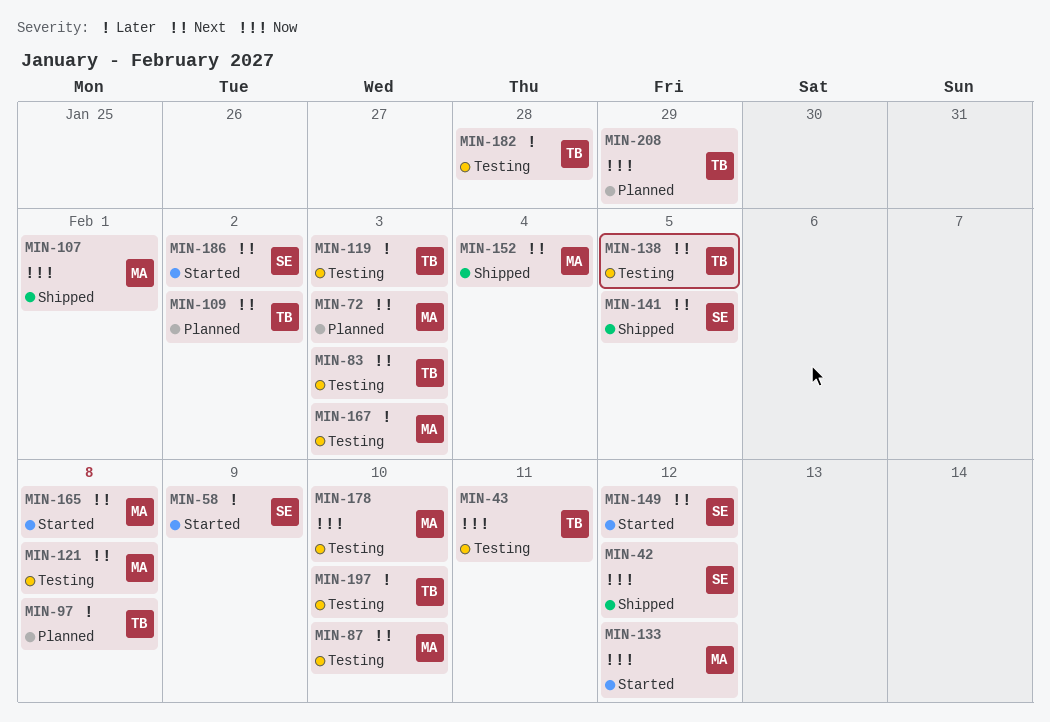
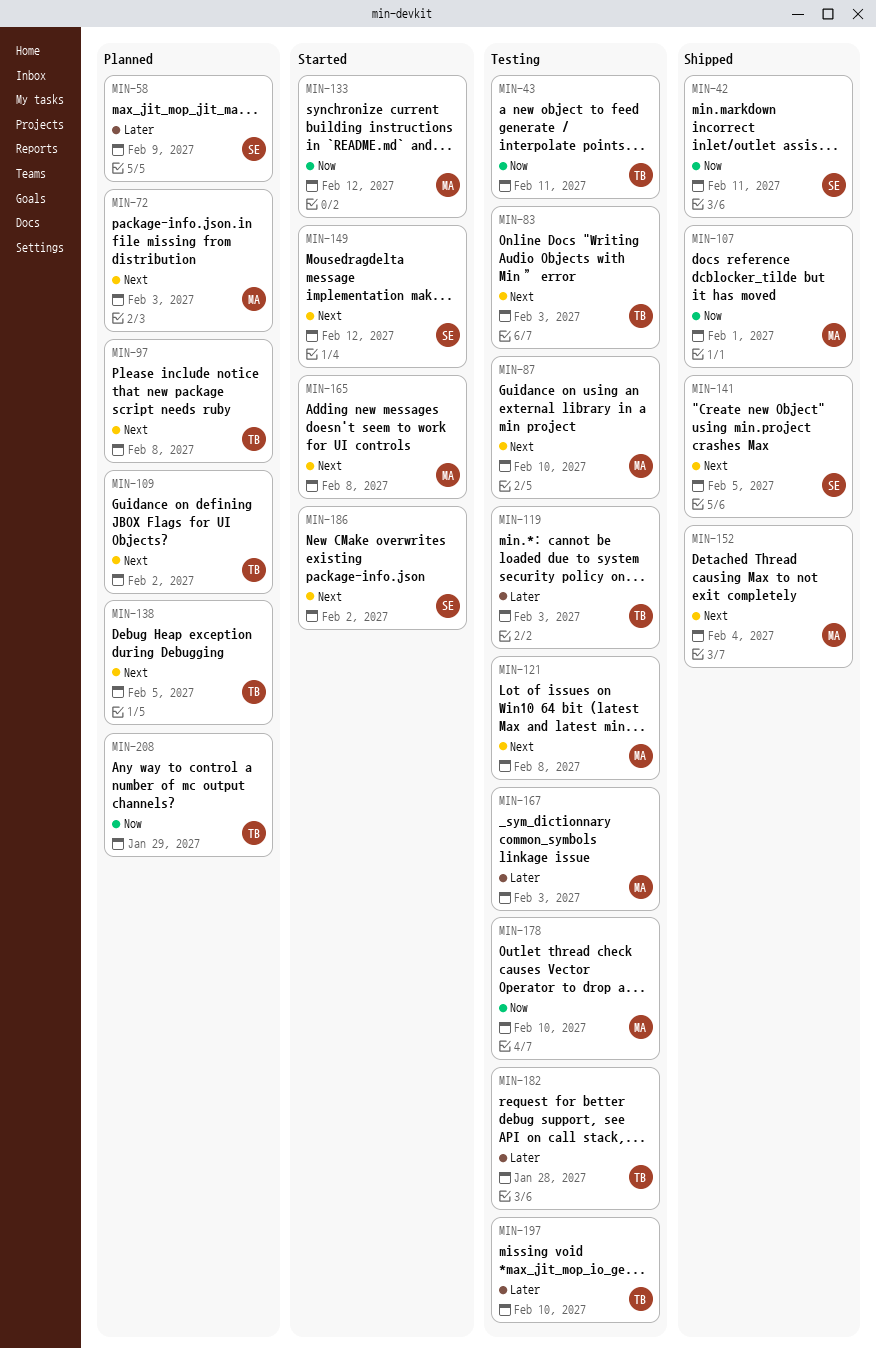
MIN-42, due: Feb 12 -> Feb 11
MIN-58, status: Started -> Planned
MIN-97, priority: Later -> Next
MIN-138, status: Testing -> Planned

